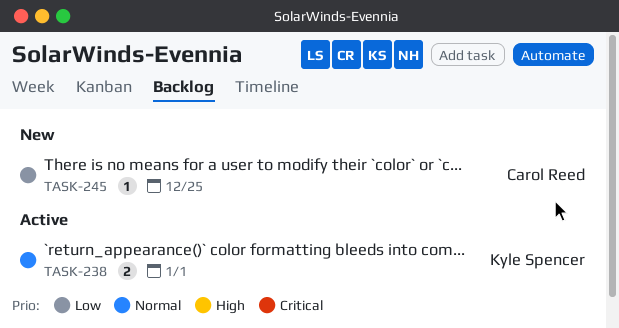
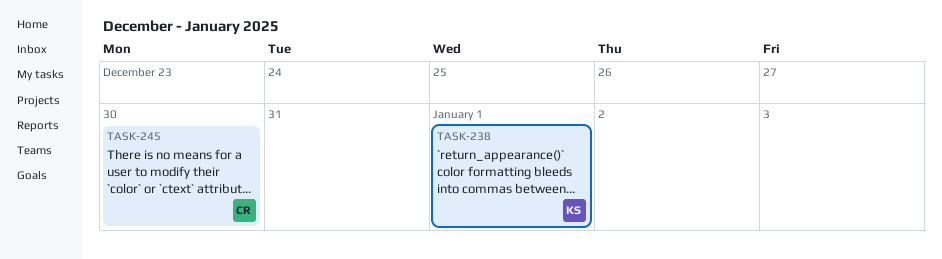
TASK-245, due: Dec 25 -> Dec 30

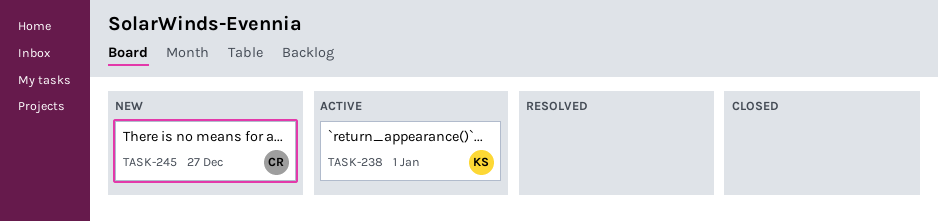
TASK-245, due: Dec 30 -> Dec 27

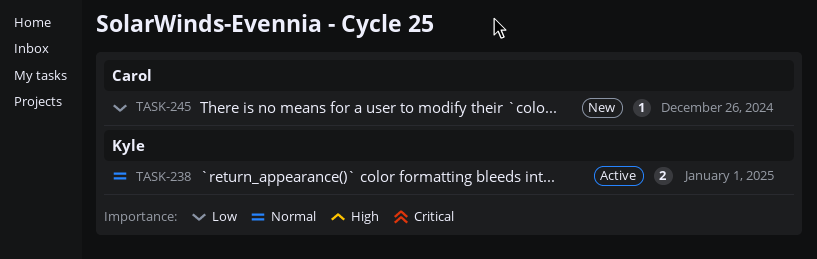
TASK-245, due: Dec 27 -> Dec 26

